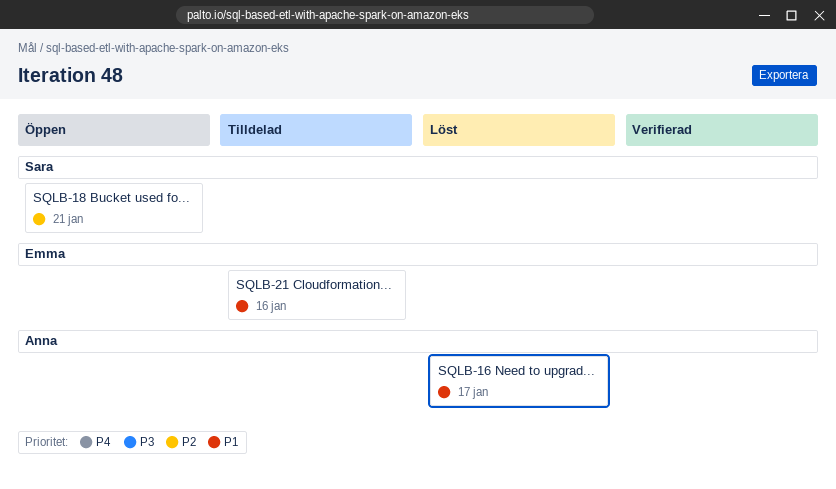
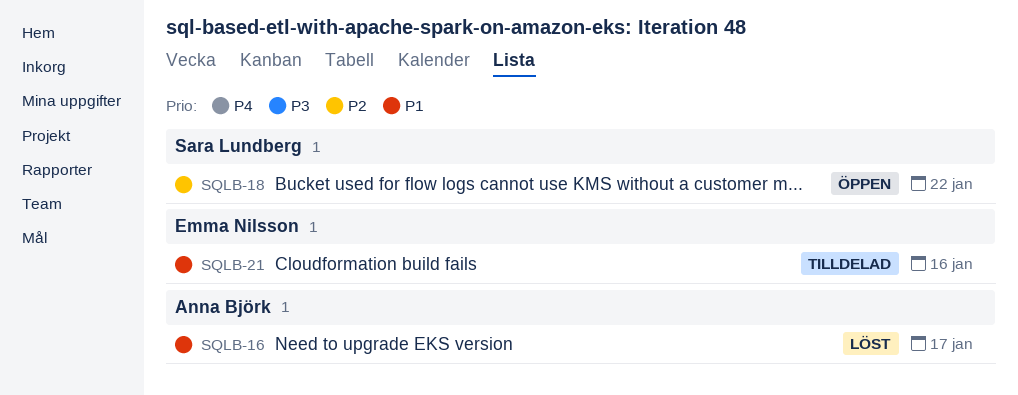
SQLB-18, due: Jan 21 -> Jan 22

